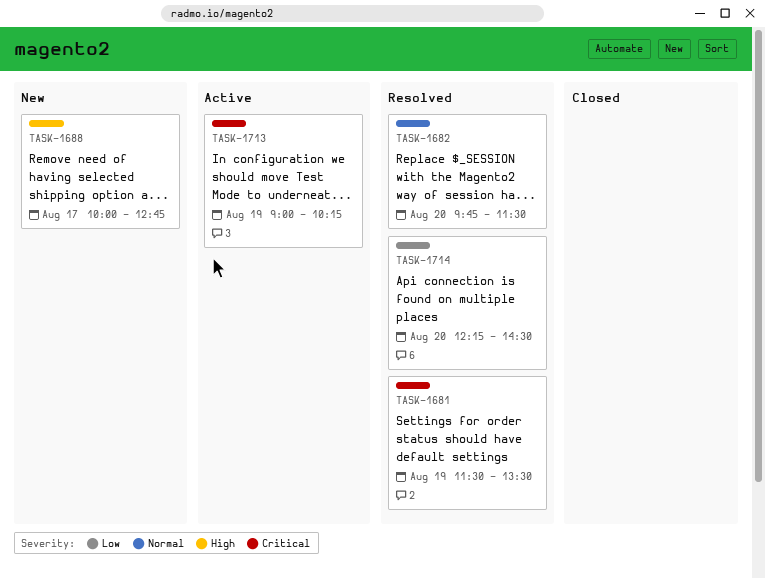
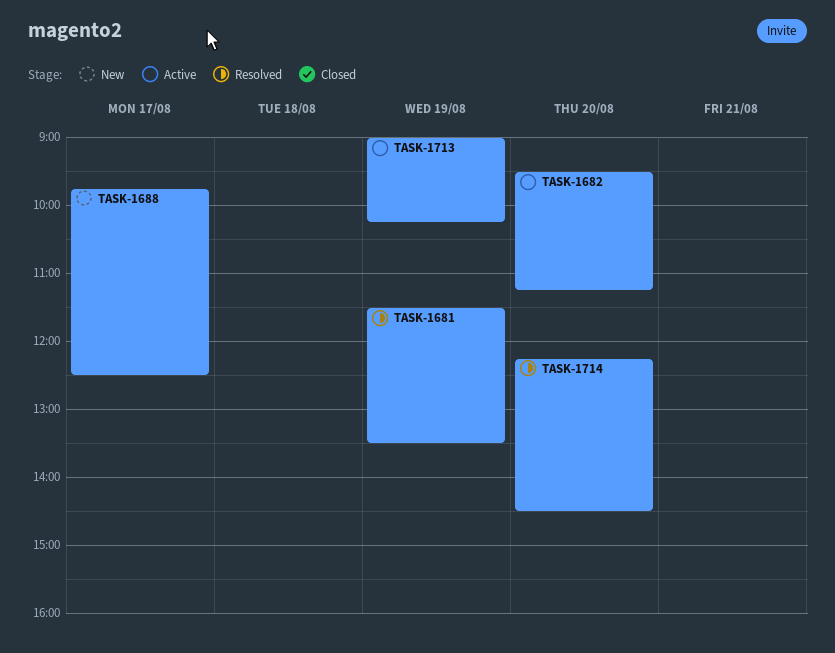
TASK-1682, status: Resolved -> Active
TASK-1682, begins: 09:45 -> 09:30
TASK-1682, ends: 11:30 -> 11:15
TASK-1688, begins: 10:00 -> 09:45
TASK-1688, ends: 12:45 -> 12:30

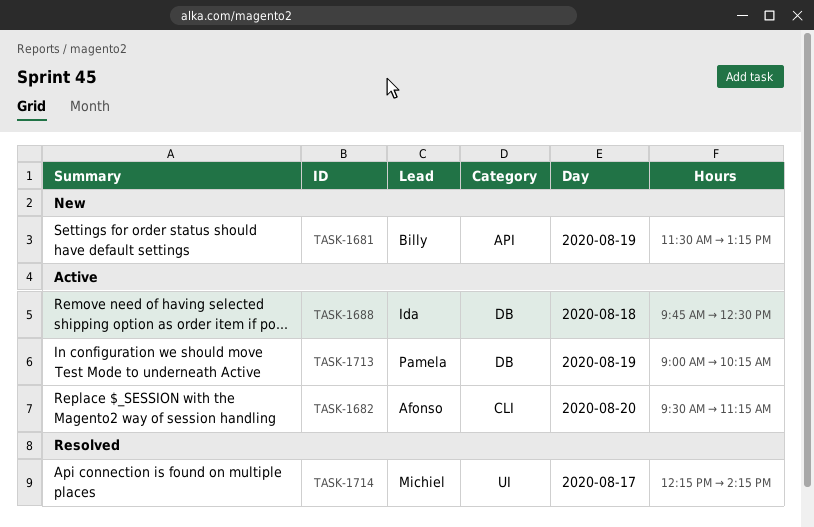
TASK-1681, status: Resolved -> New
TASK-1681, ends: 13:30 -> 13:15
TASK-1688, status: New -> Active
TASK-1688, day: Aug 17 -> Aug 18
TASK-1714, day: Aug 20 -> Aug 17
TASK-1714, ends: 14:30 -> 14:15

